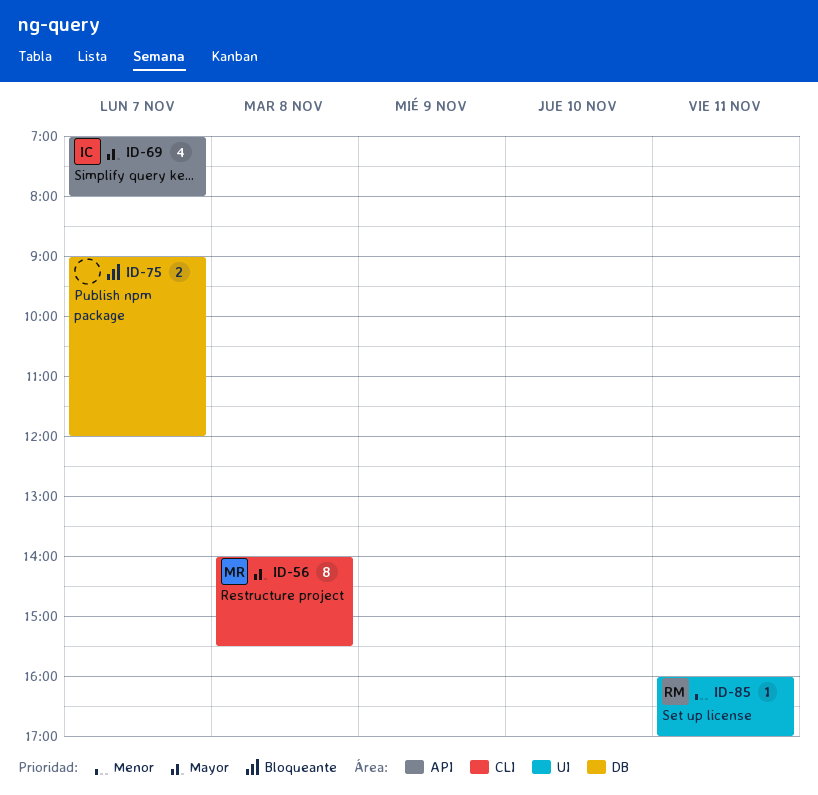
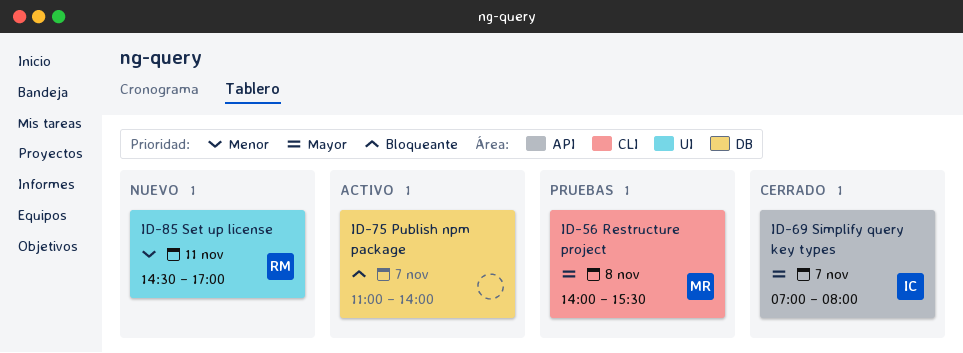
ID-75, begins: 09:00 -> 11:00
ID-75, ends: 12:00 -> 14:00
ID-85, begins: 16:00 -> 14:30

